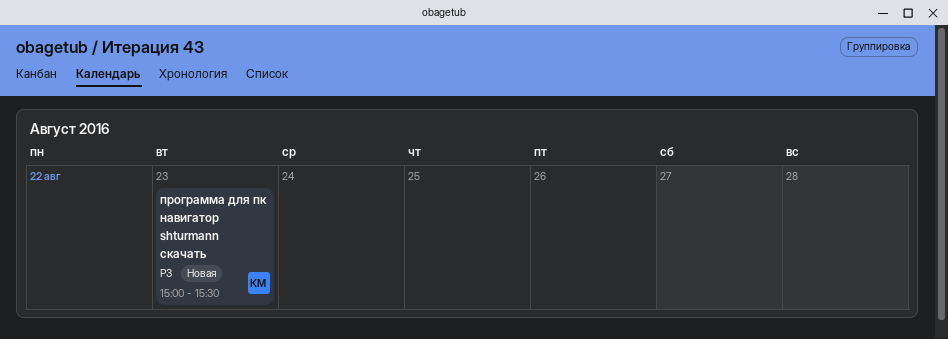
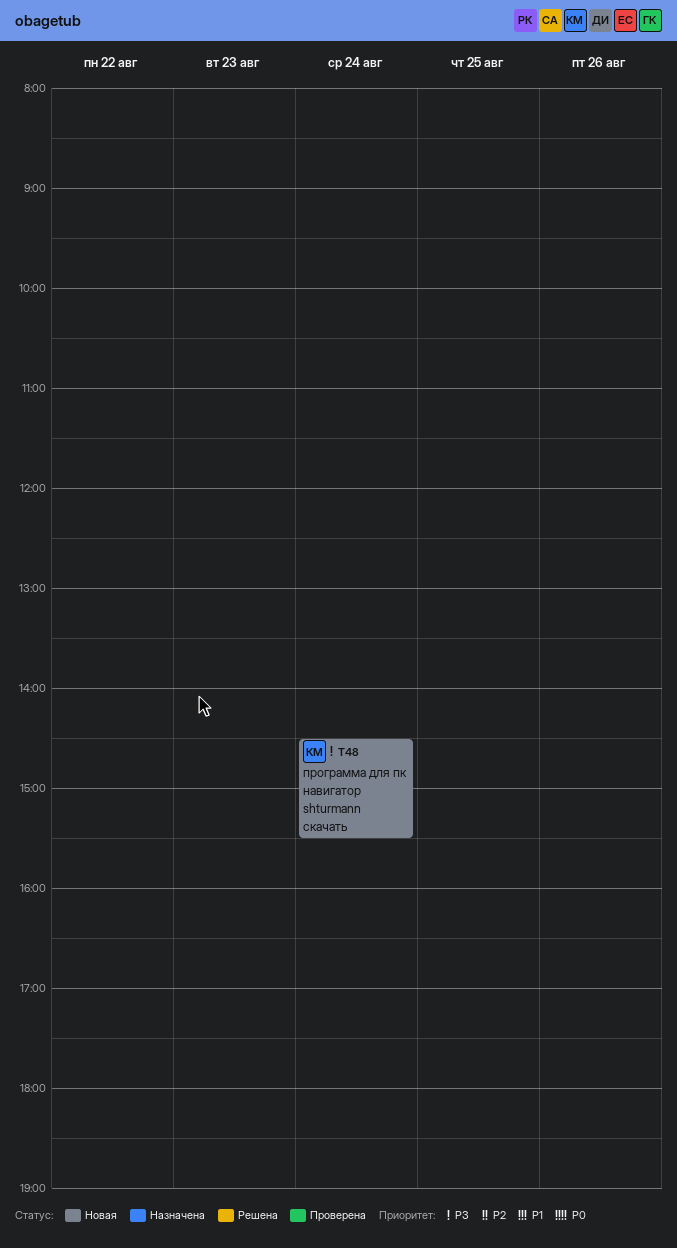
программа для пк навигатор shturmann скачать, day: Aug 23 -> Aug 24
программа для пк навигатор shturmann скачать, begins: 15:00 -> 14:30

